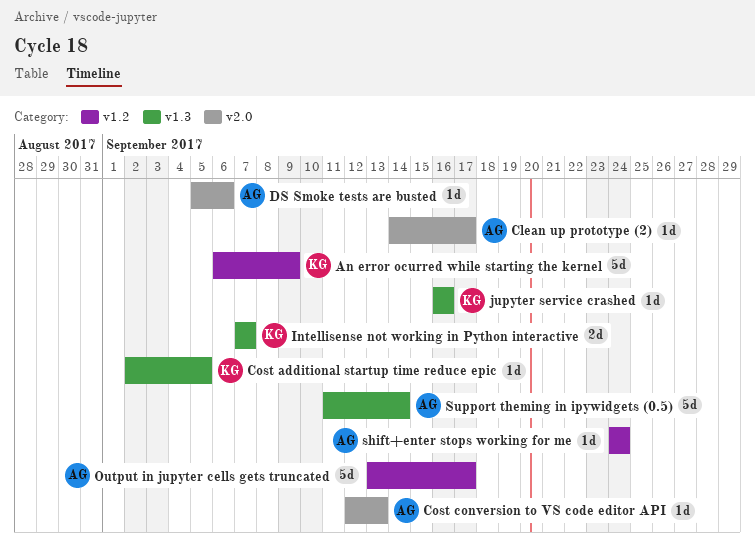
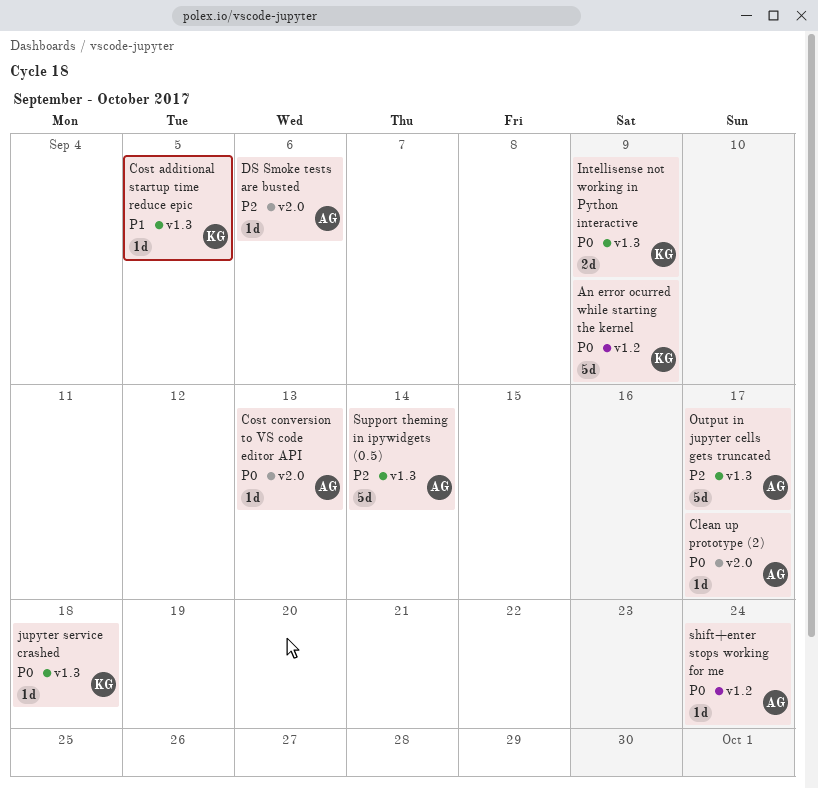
Intellisense not working in Python interactive, due: Sep 7 -> Sep 9
jupyter service crashed, due: Sep 16 -> Sep 18
Output in jupyter cells gets truncated, label: v1.2 -> v1.3

